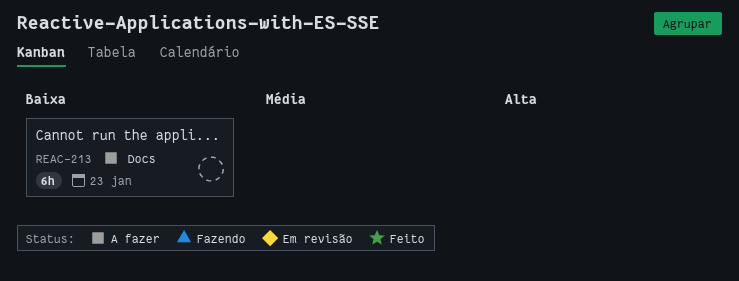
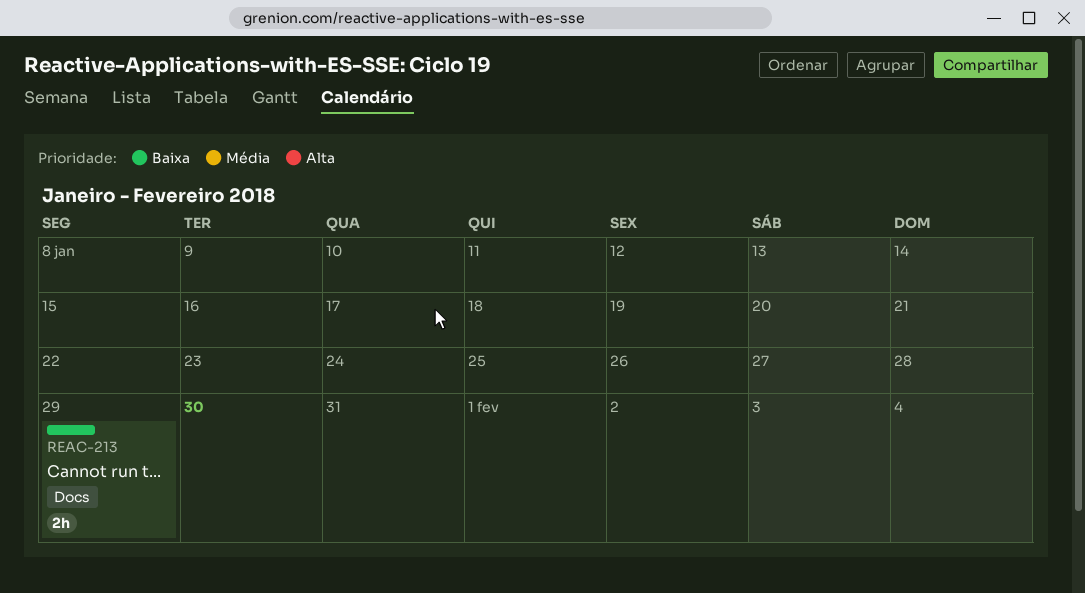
REAC-213, estimate: 6h -> 2h
REAC-213, due: Jan 23 -> Jan 29

